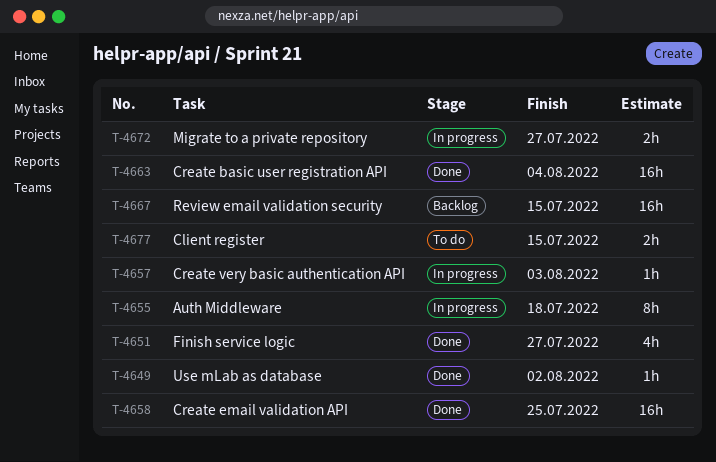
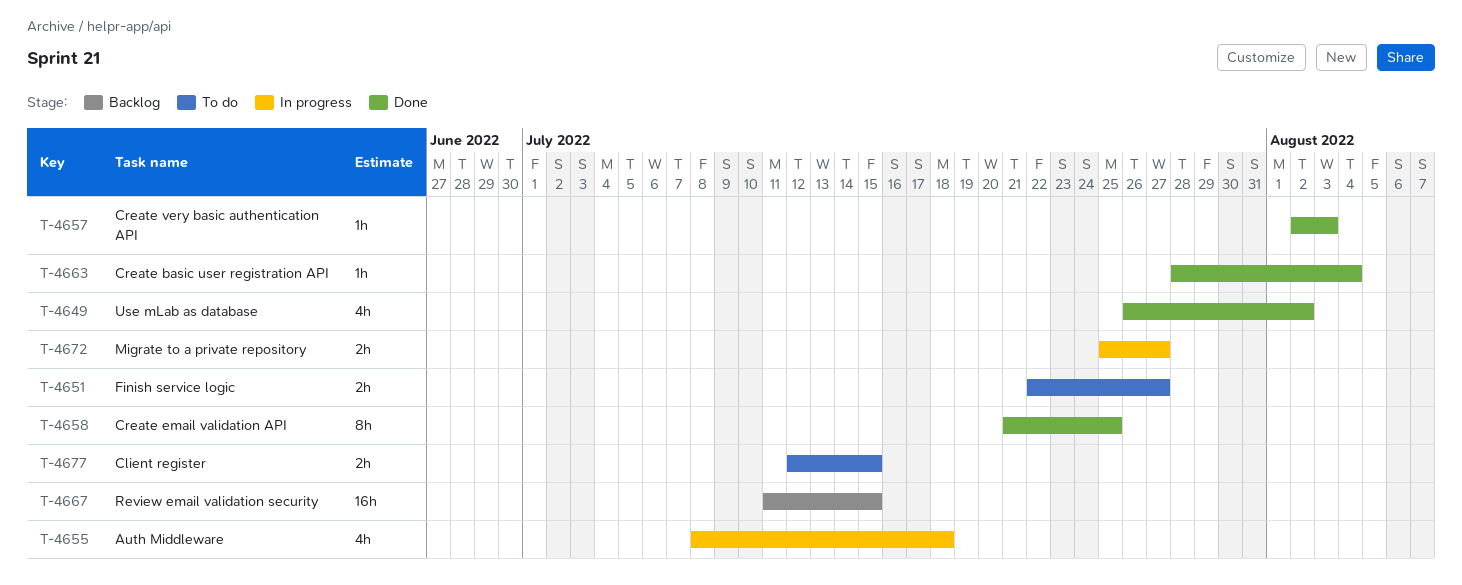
T-4649, estimate: 1h -> 4h
T-4651, status: Done -> To do
T-4651, estimate: 4h -> 2h
T-4655, estimate: 8h -> 4h
T-4657, status: In progress -> Done
T-4658, estimate: 16h -> 8h
T-4663, estimate: 16h -> 1h

